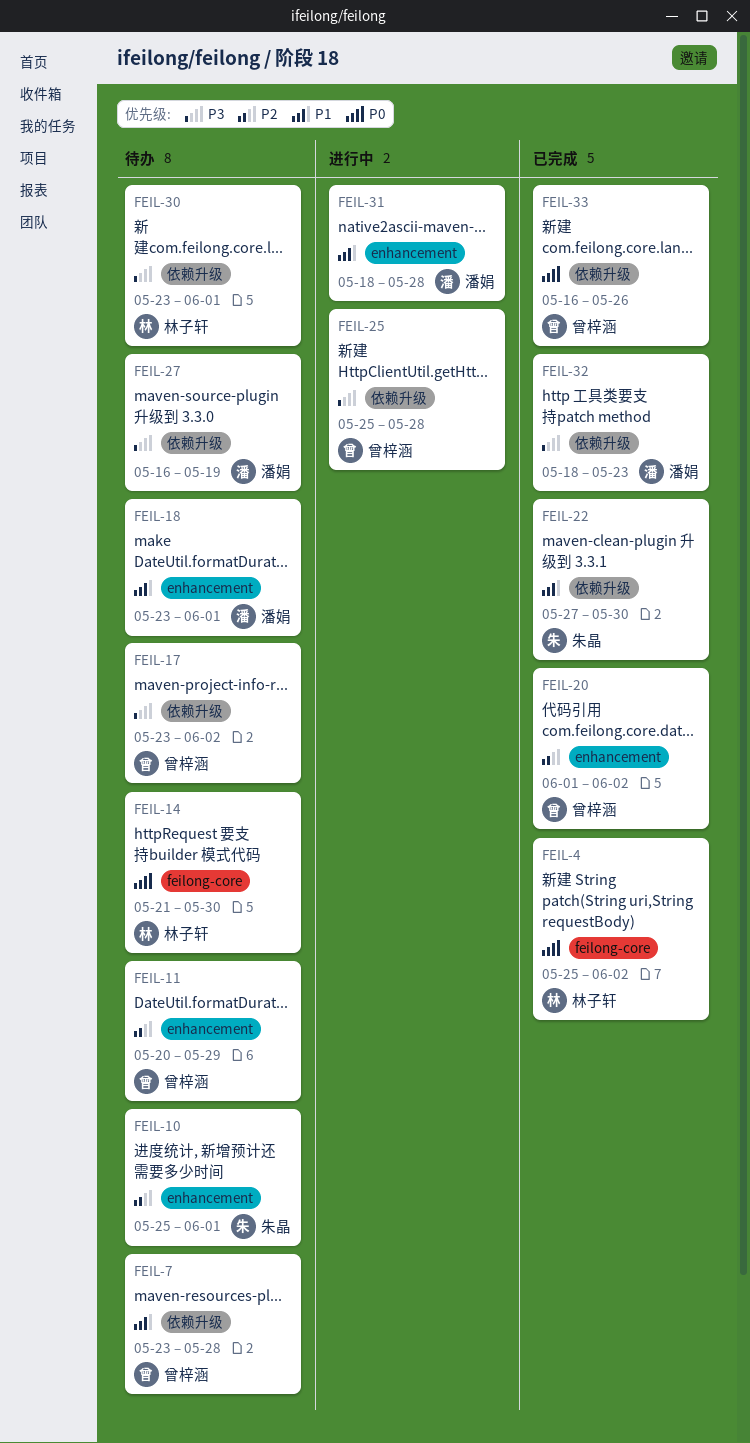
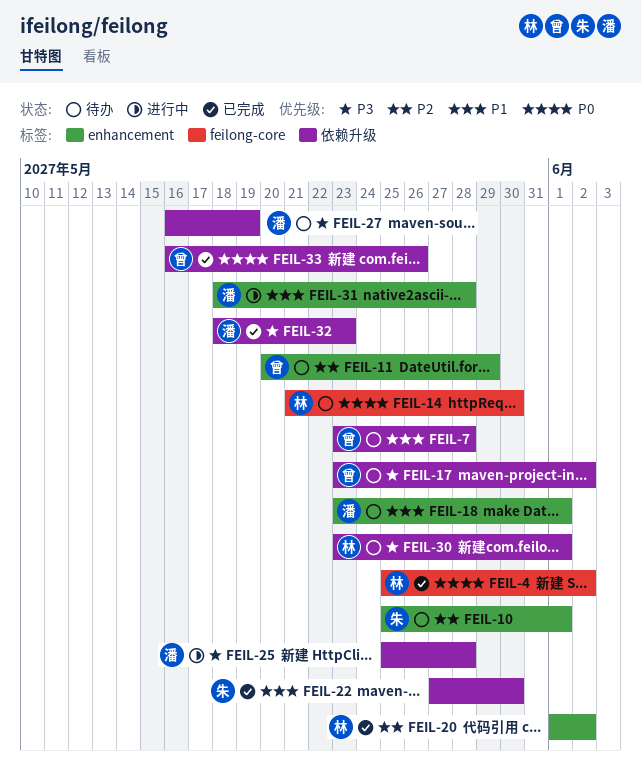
FEIL-20, owner: 曾梓涵 -> 林子轩
FEIL-25, owner: 曾梓涵 -> 潘娟

